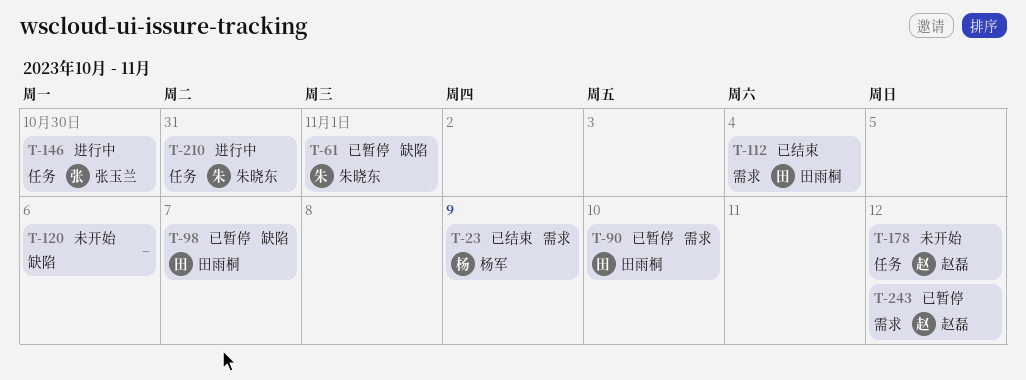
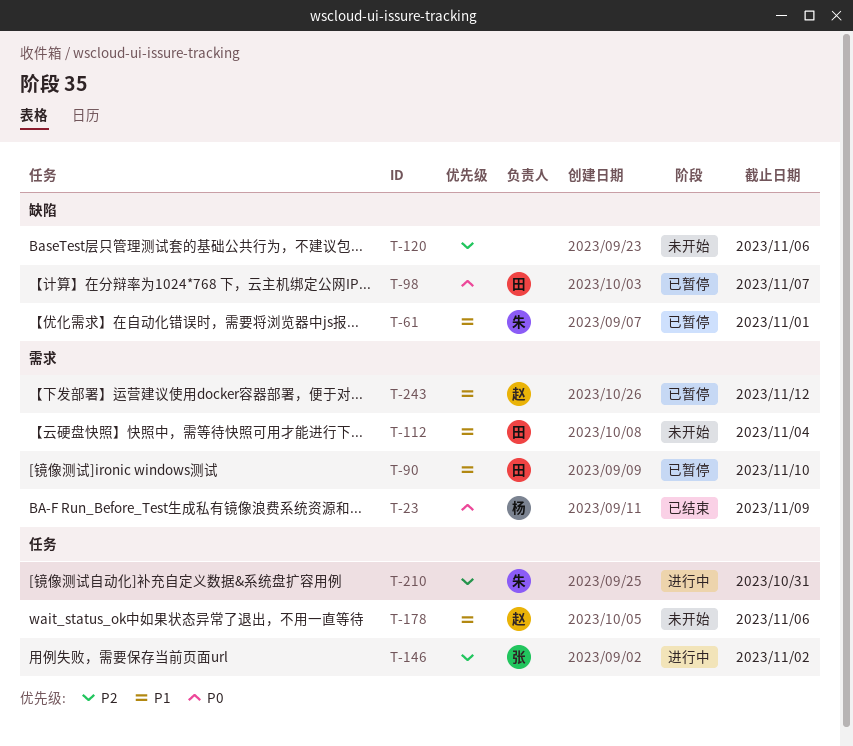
T-112, status: 已结束 -> 未开始
T-146, due: Oct 30 -> Nov 2
T-178, due: Nov 12 -> Nov 6

